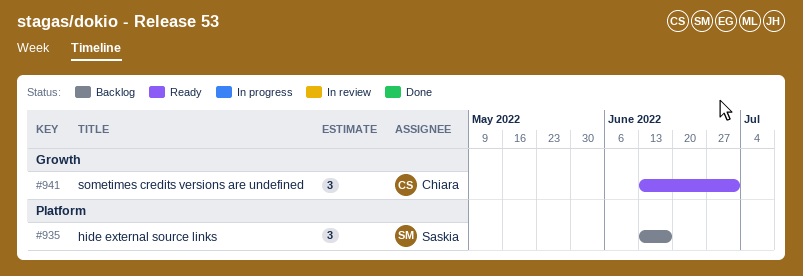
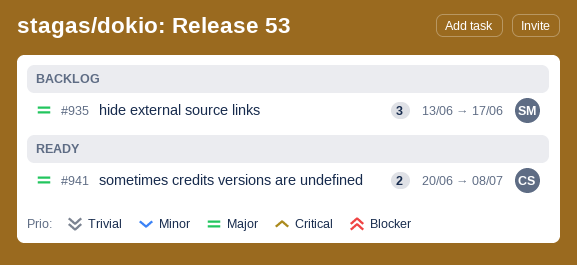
#941, estimate: 3 -> 2
#941, start: Jun 13 -> Jun 20
#941, due: Jul 1 -> Jul 8

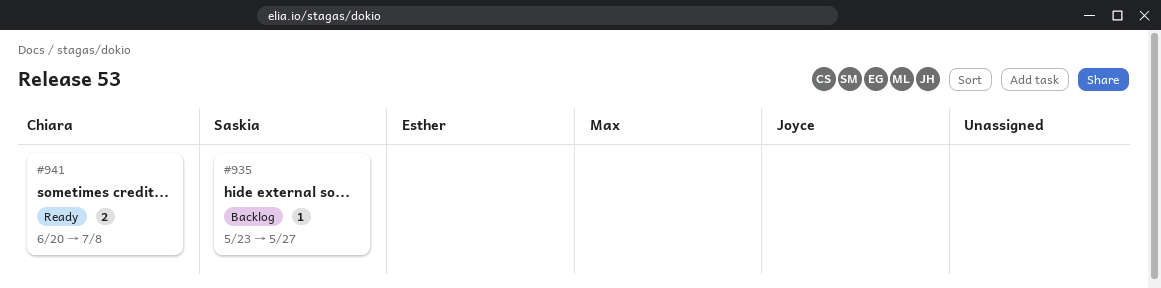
#935, estimate: 3 -> 1
#935, start: Jun 13 -> May 23
#935, due: Jun 17 -> May 27

